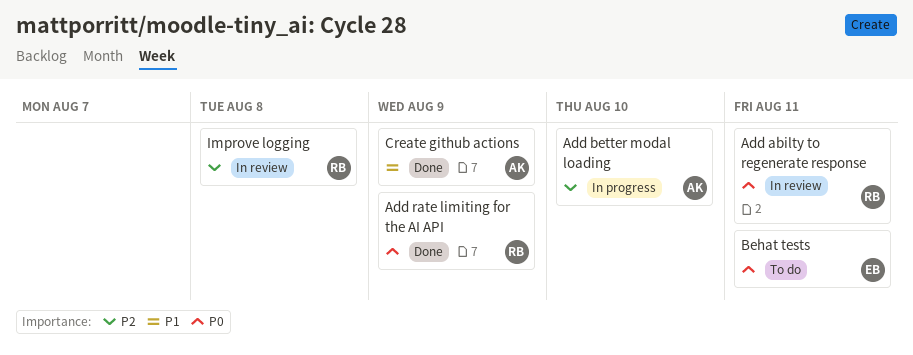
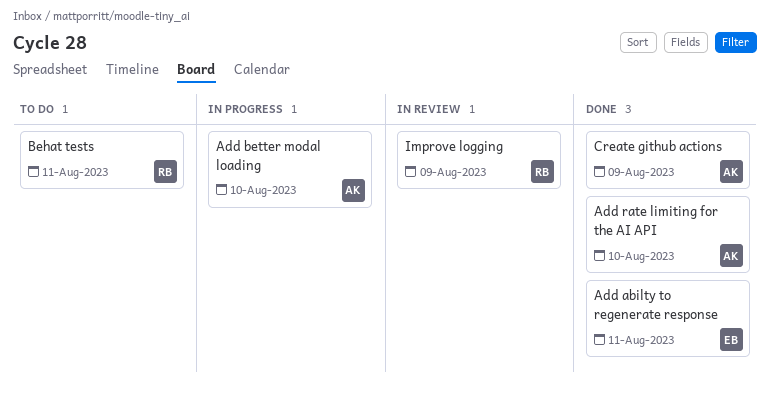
Add abilty to regenerate response, status: In review -> Done
Add abilty to regenerate response, owner: RB -> EB
Add rate limiting for the AI API, owner: RB -> AK
Add rate limiting for the AI API, due: Aug 9 -> Aug 10
Behat tests, owner: EB -> RB
Improve logging, due: Aug 8 -> Aug 9

